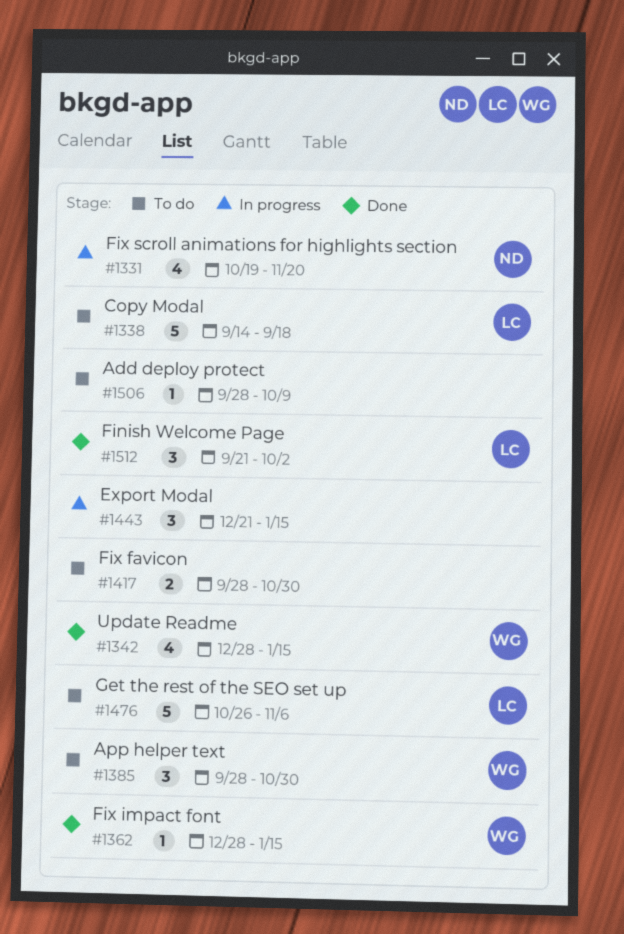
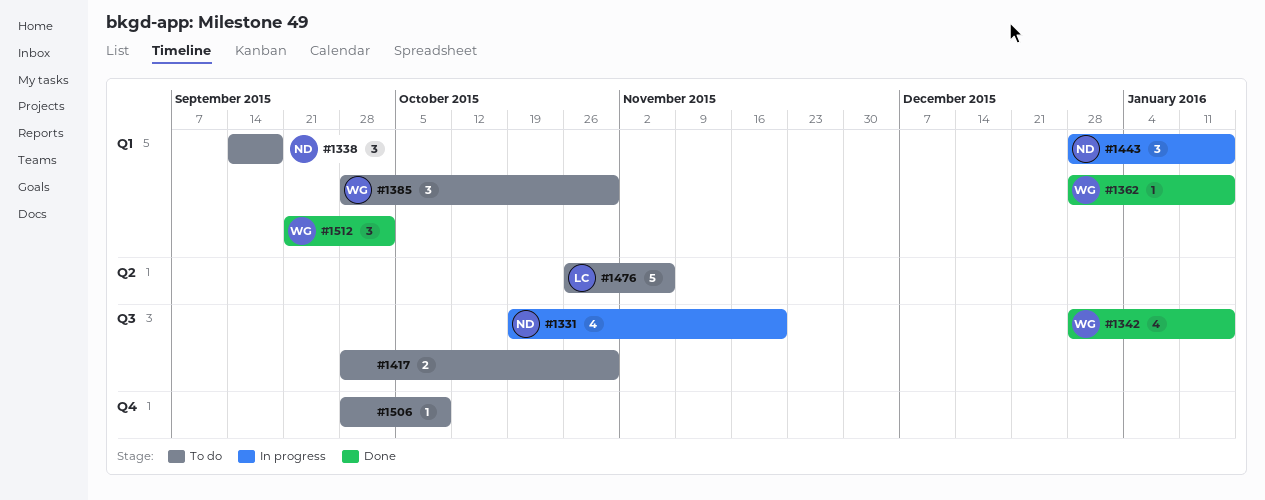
#1338, owner: LC -> ND
#1338, estimate: 5 -> 3
#1443, owner: none -> ND
#1443, start: Dec 21 -> Dec 28
#1512, owner: LC -> WG

